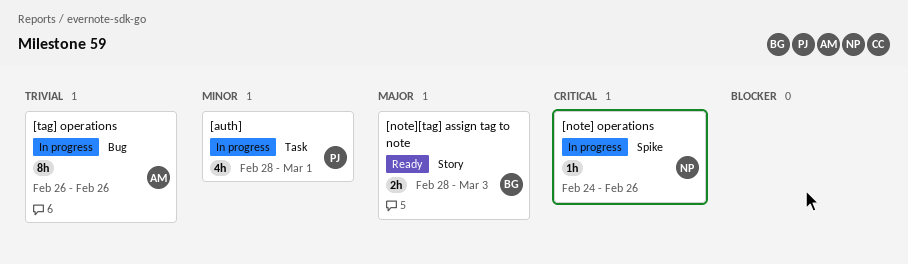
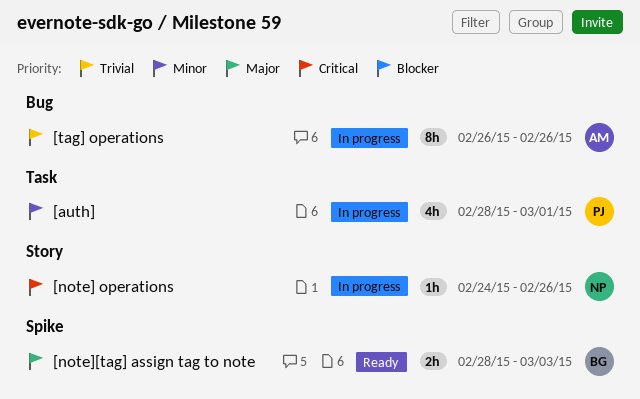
[note] operations, label: Spike -> Story
[note][tag] assign tag to note, label: Story -> Spike

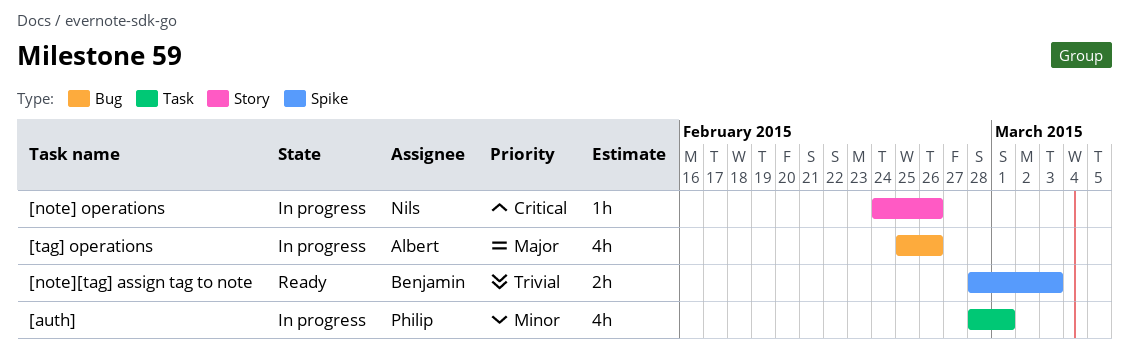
[note][tag] assign tag to note, priority: Major -> Trivial
[tag] operations, priority: Trivial -> Major
[tag] operations, estimate: 8h -> 4h
[tag] operations, start: Feb 26 -> Feb 25

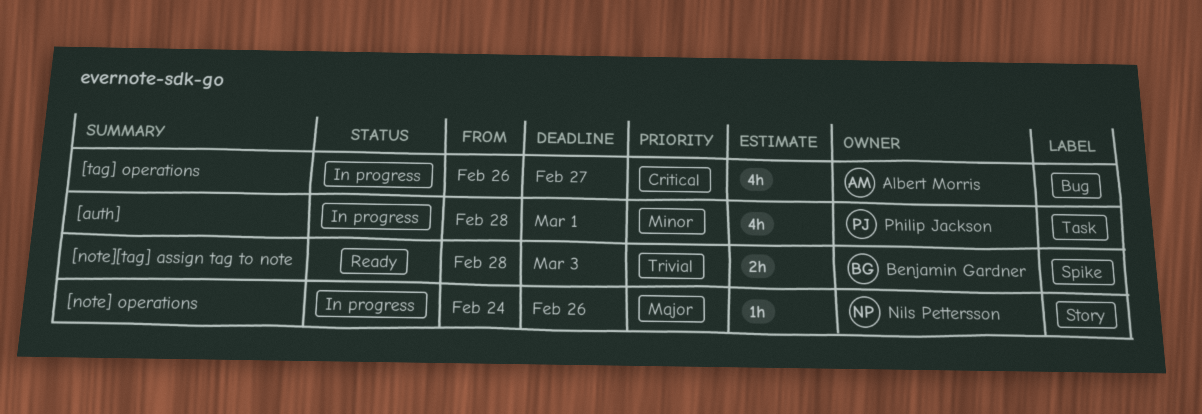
[note] operations, priority: Critical -> Major
[tag] operations, priority: Major -> Critical
[tag] operations, start: Feb 25 -> Feb 26
[tag] operations, due: Feb 26 -> Feb 27

